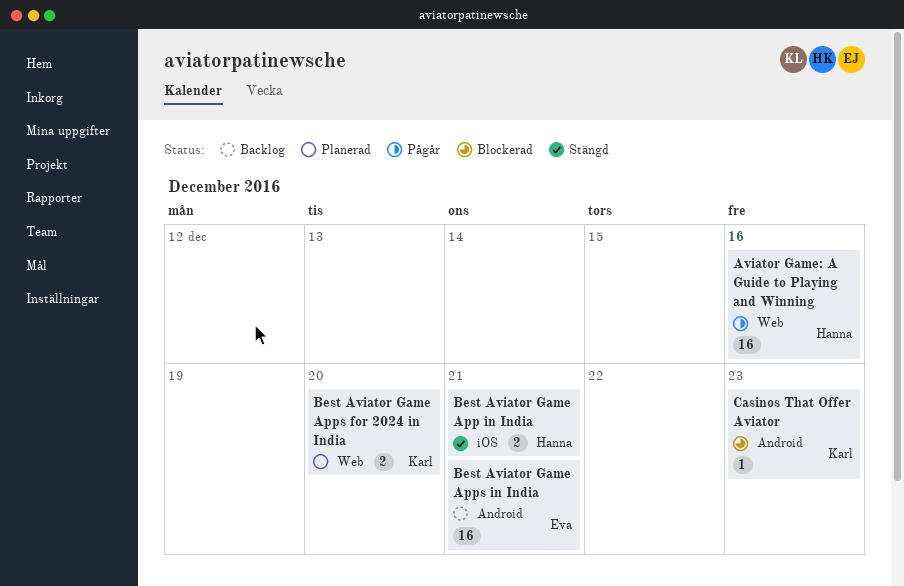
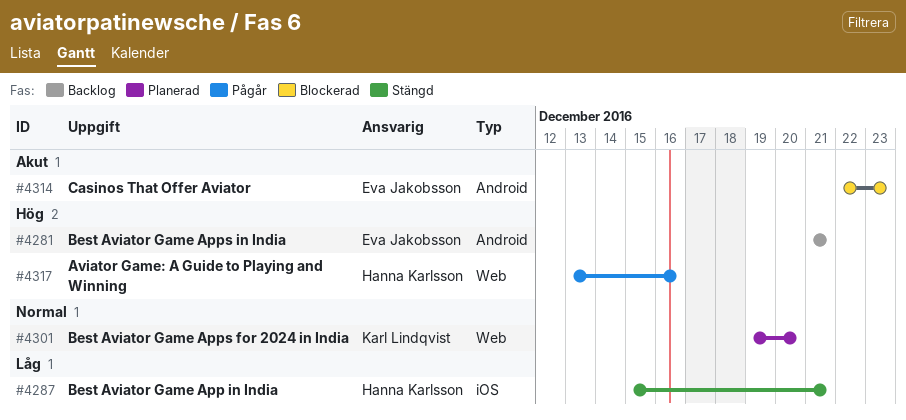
Casinos That Offer Aviator, owner: Karl Lindqvist -> Eva Jakobsson

